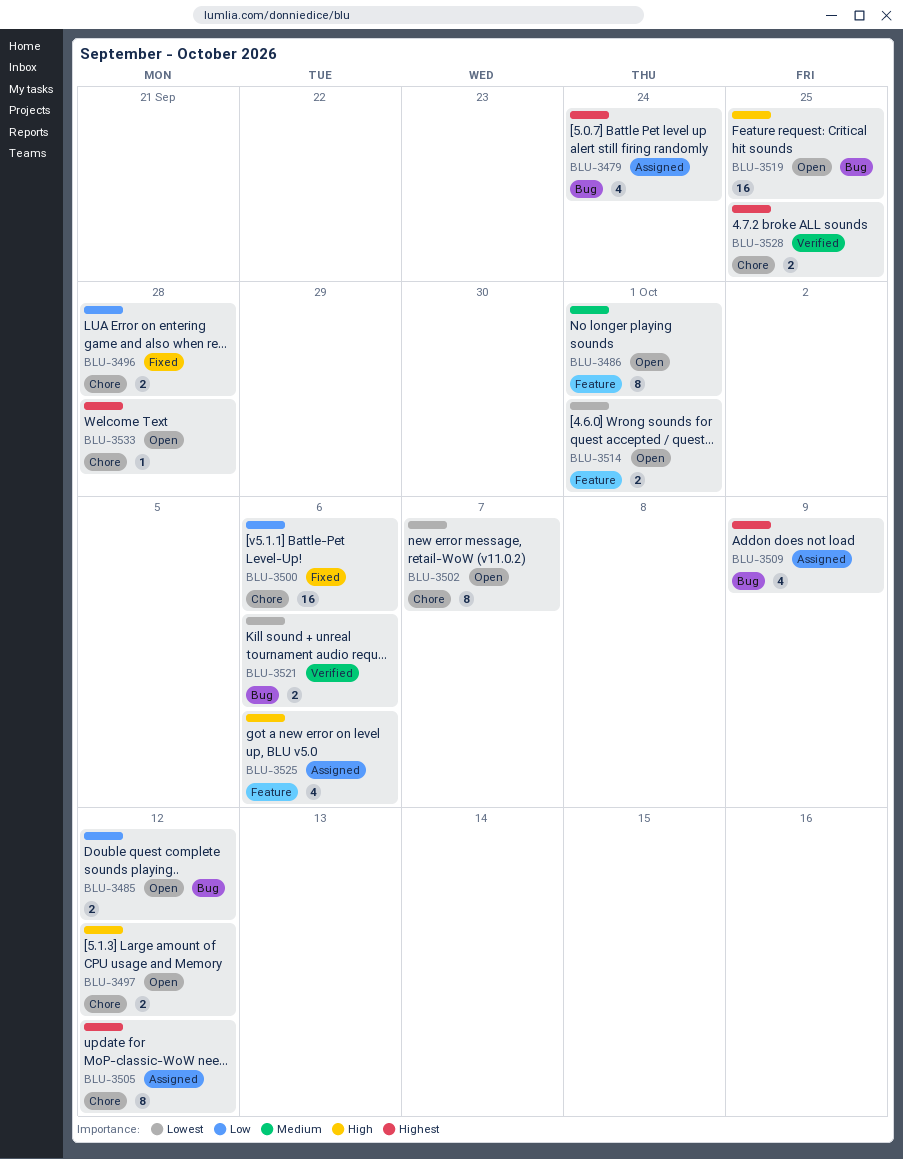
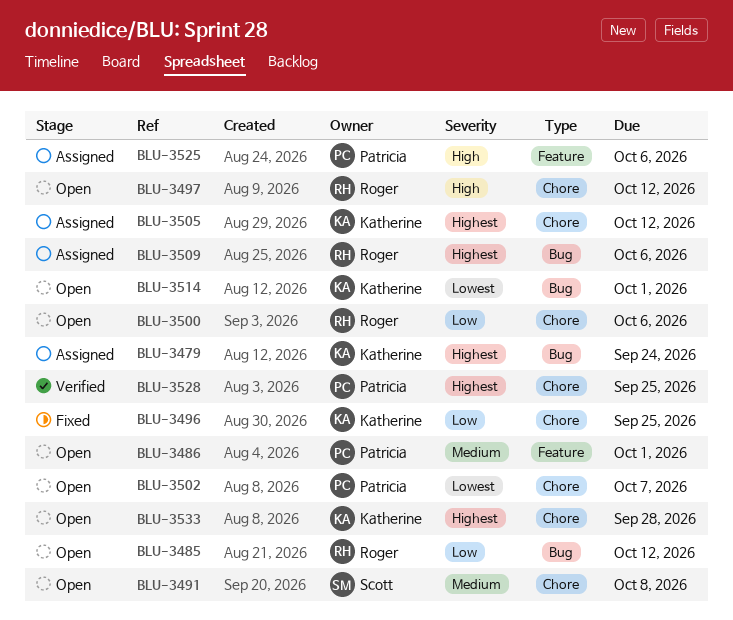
BLU-3491: none -> present
BLU-3496, due: Sep 28 -> Sep 25
BLU-3500, status: Fixed -> Open
BLU-3509, due: Oct 9 -> Oct 6
BLU-3514, label: Feature -> Bug
BLU-3519: present -> none
BLU-3521: present -> none

